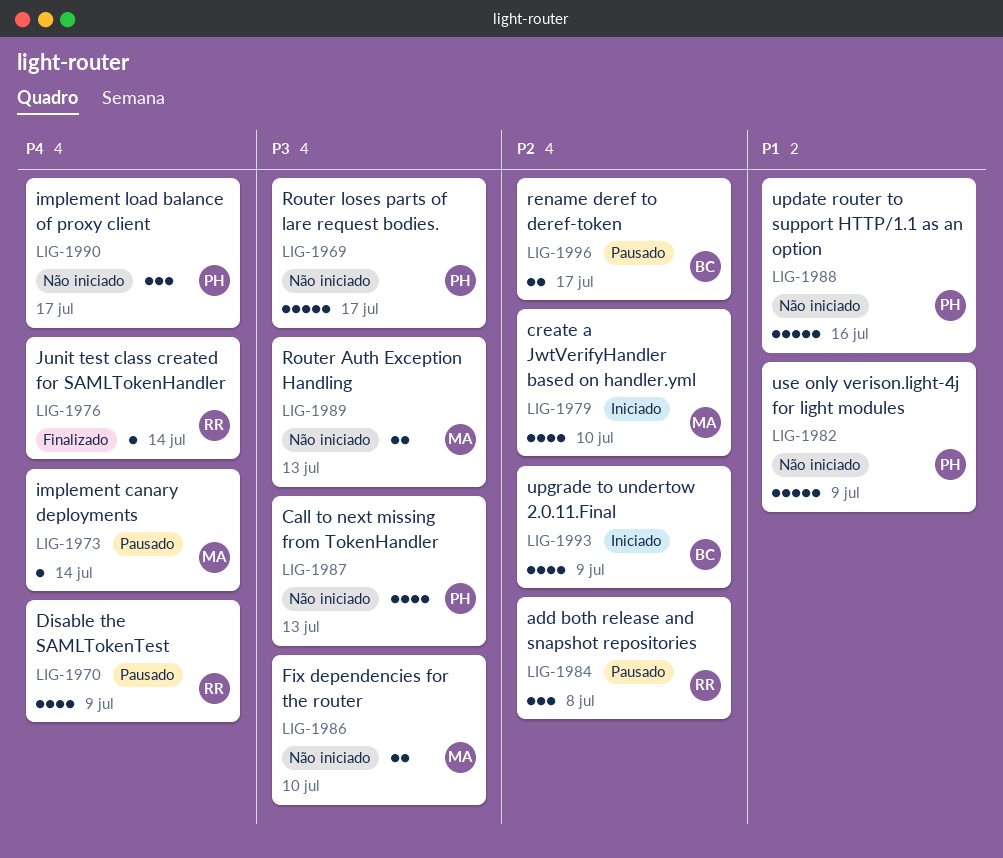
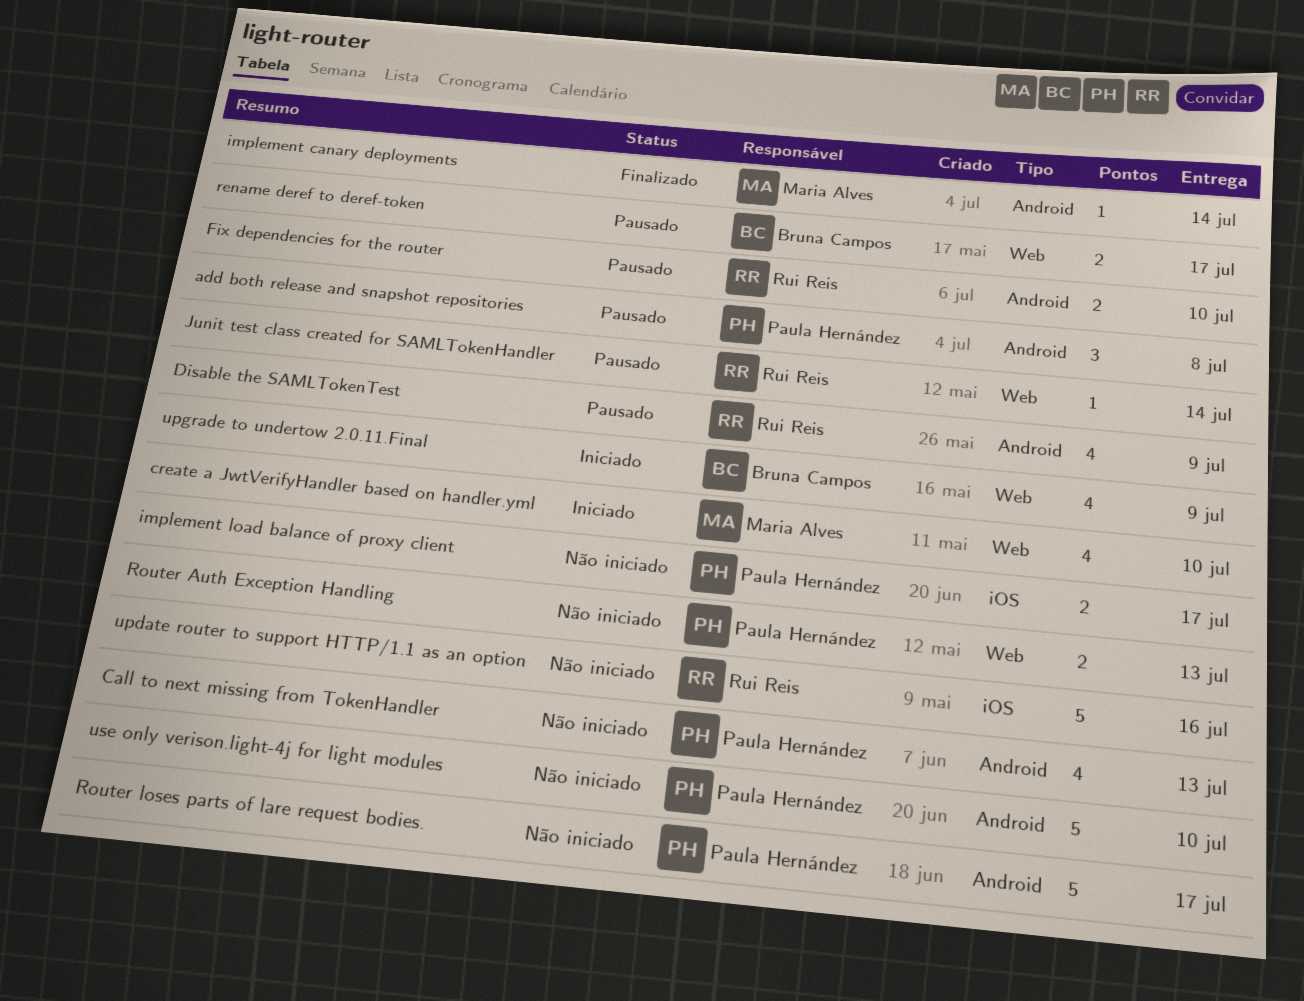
add both release and snapshot repositories, owner: Rui Reis -> Paula Hernández
Fix dependencies for the router, status: Não iniciado -> Pausado
Fix dependencies for the router, owner: Maria Alves -> Rui Reis
implement canary deployments, status: Pausado -> Finalizado
implement load balance of proxy client, estimate: 3 -> 2
Junit test class created for SAMLTokenHandler, status: Finalizado -> Pausado
Router Auth Exception Handling, owner: Maria Alves -> Paula Hernández
update router to support HTTP/1.1 as an option, owner: Paula Hernández -> Rui Reis
use only verison.light-4j for light modules, due: Jul 9 -> Jul 10

